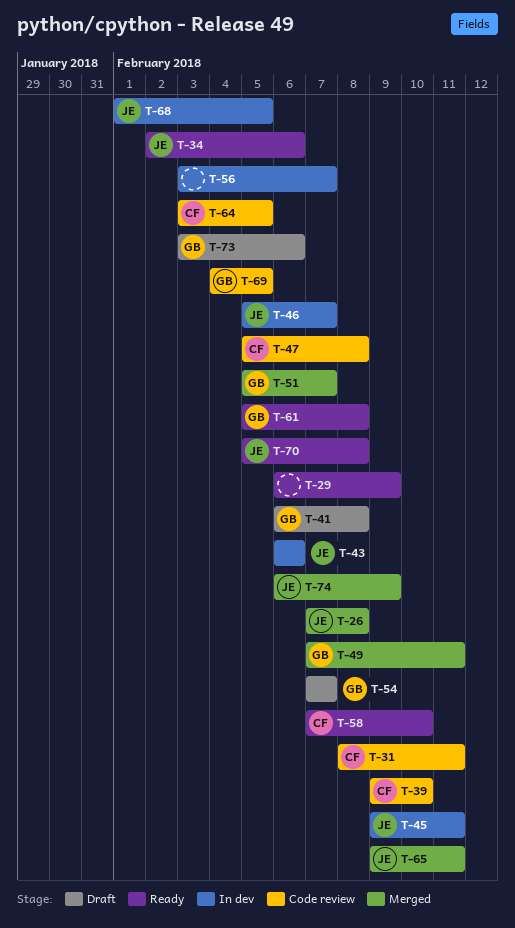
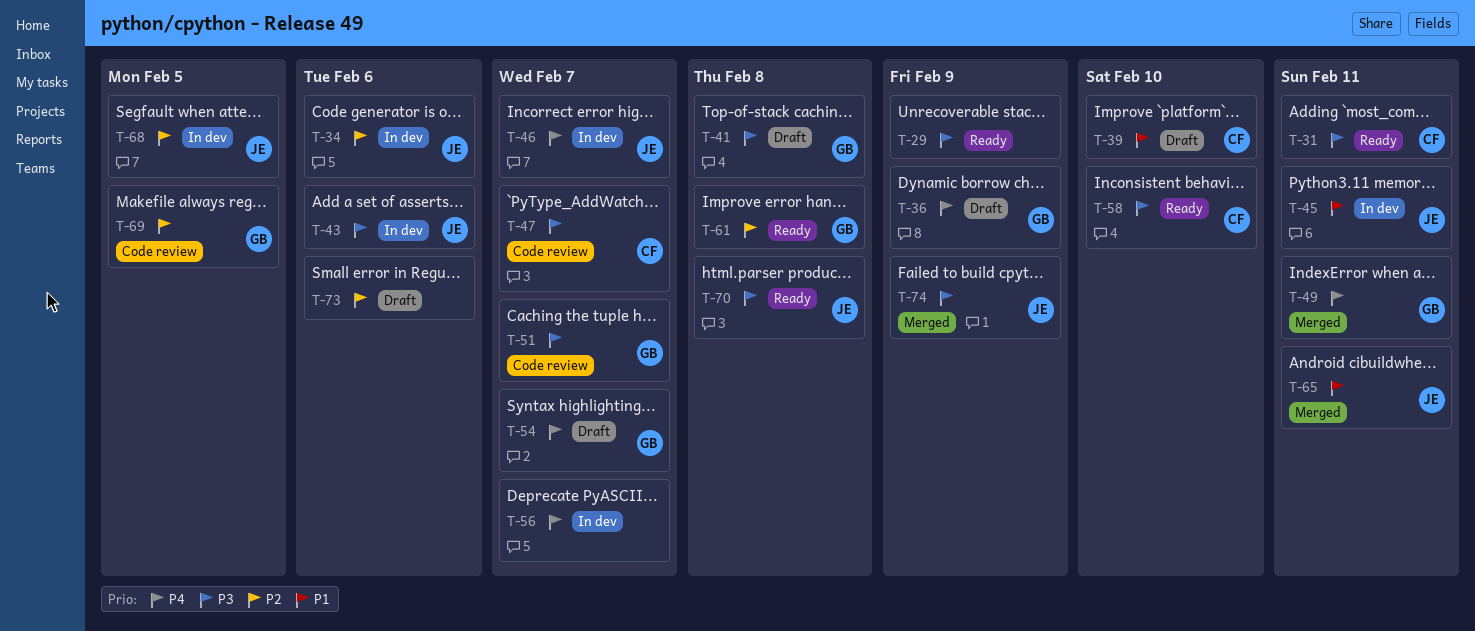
T-26: present -> none
T-31, status: Code review -> Ready
T-34, status: Ready -> In dev
T-36: none -> present
T-39, status: Code review -> Draft
T-47, due: Feb 8 -> Feb 7
T-51, status: Merged -> Code review
T-64: present -> none
T-73, owner: GB -> none

